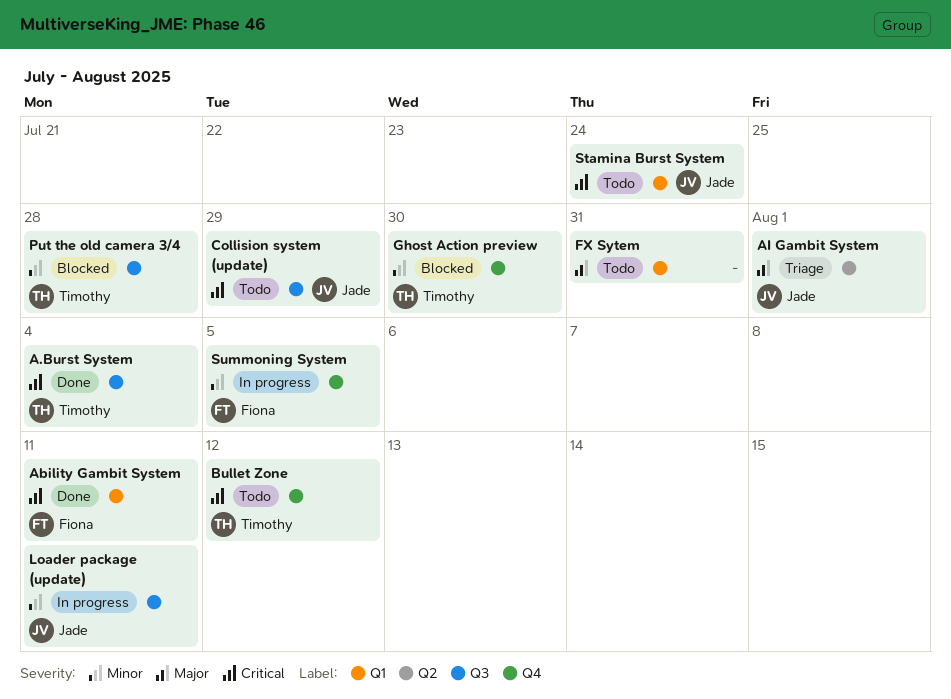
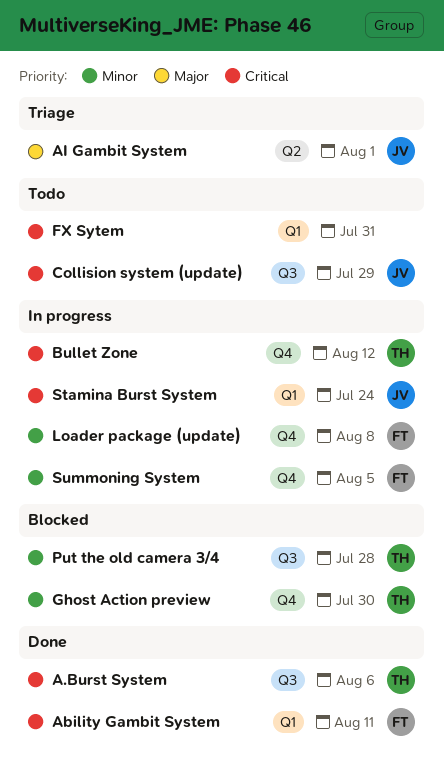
A.Burst System, due: Aug 4 -> Aug 6
Bullet Zone, status: Todo -> In progress
FX Sytem, priority: Major -> Critical
Loader package (update), owner: Jade -> Fiona
Loader package (update), label: Q3 -> Q4
Loader package (update), due: Aug 11 -> Aug 8
Stamina Burst System, status: Todo -> In progress

